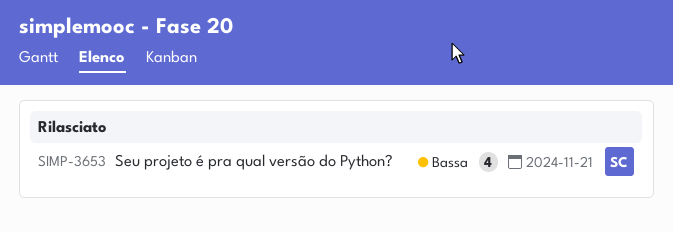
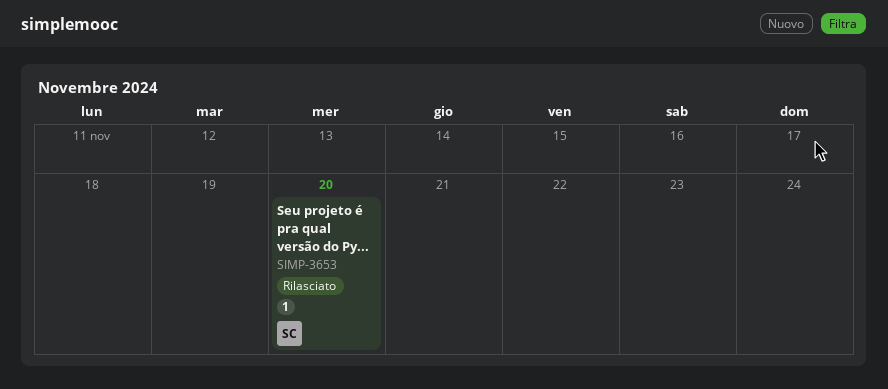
SIMP-3653, estimate: 4 -> 1
SIMP-3653, due: Nov 21 -> Nov 20

